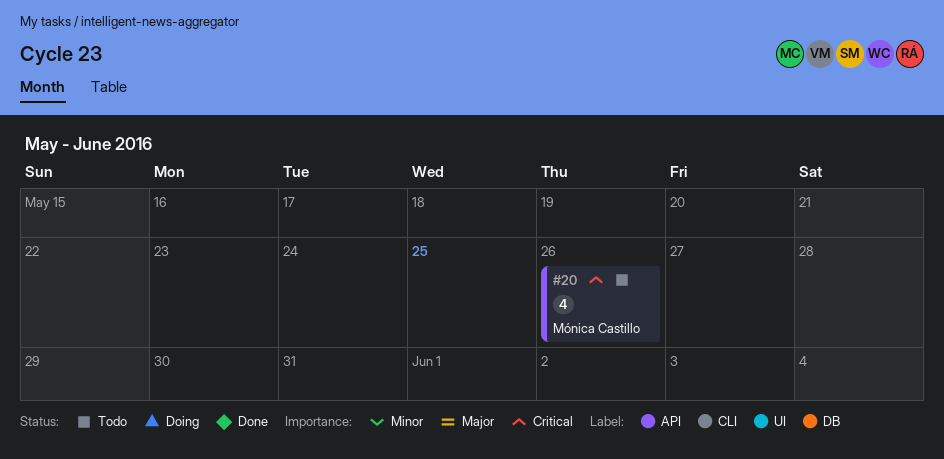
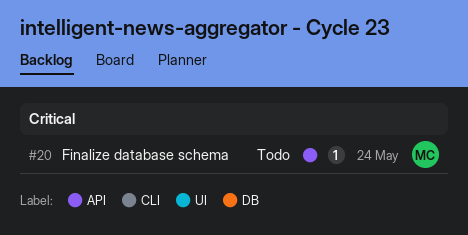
#20, estimate: 4 -> 1
#20, due: May 26 -> May 24

